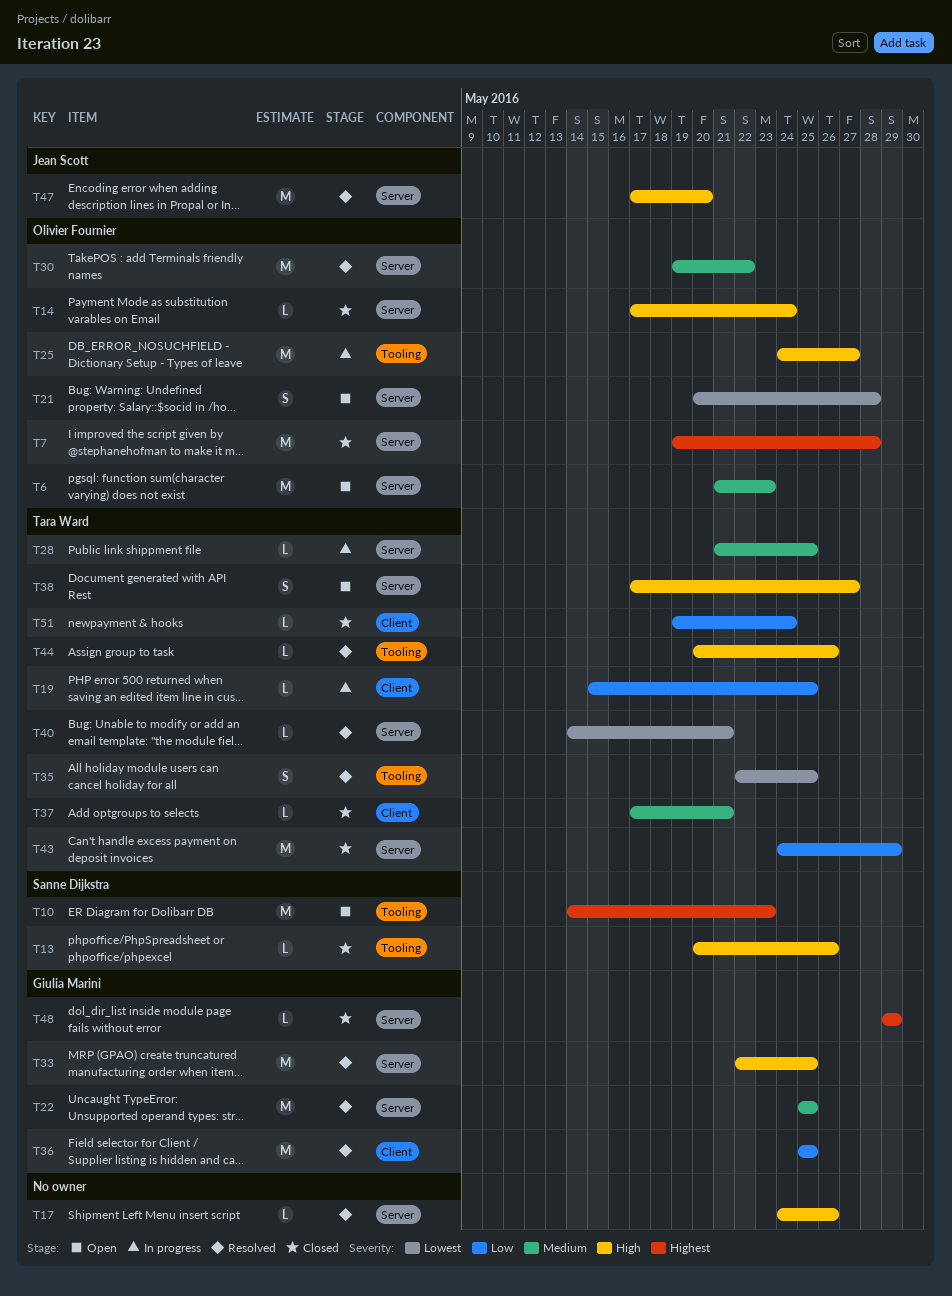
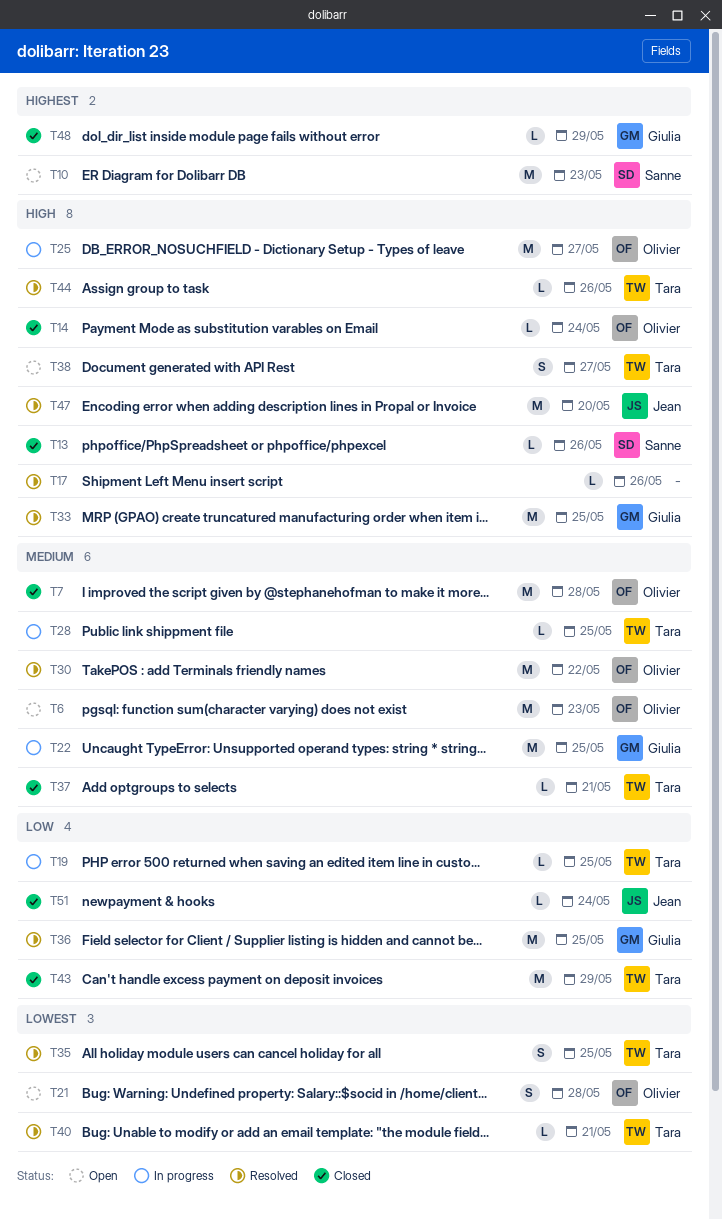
T7, priority: Highest -> Medium
T22, status: Resolved -> In progress
T51, owner: Tara Ward -> Jean Scott

